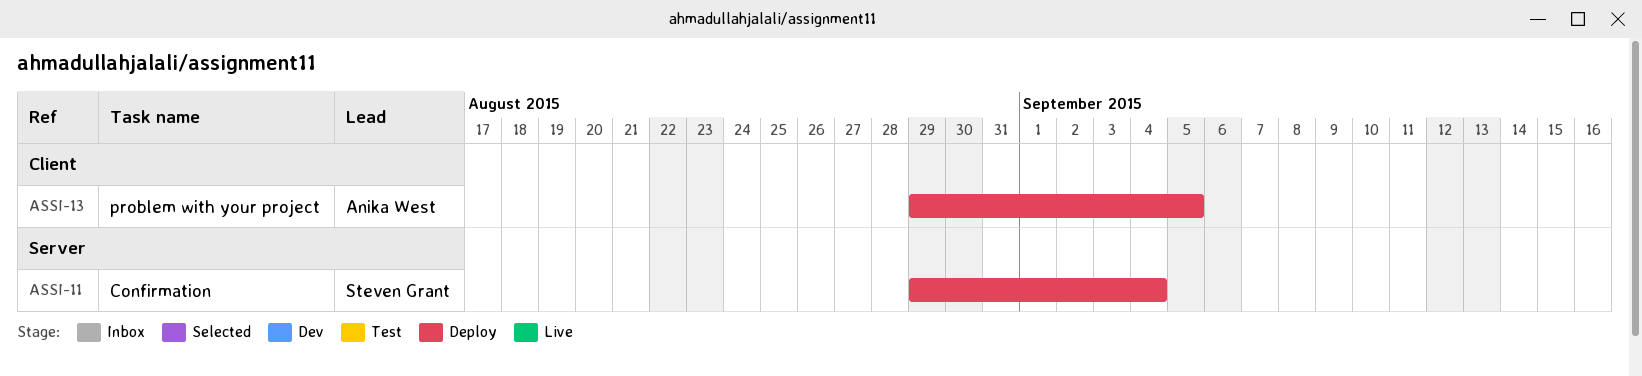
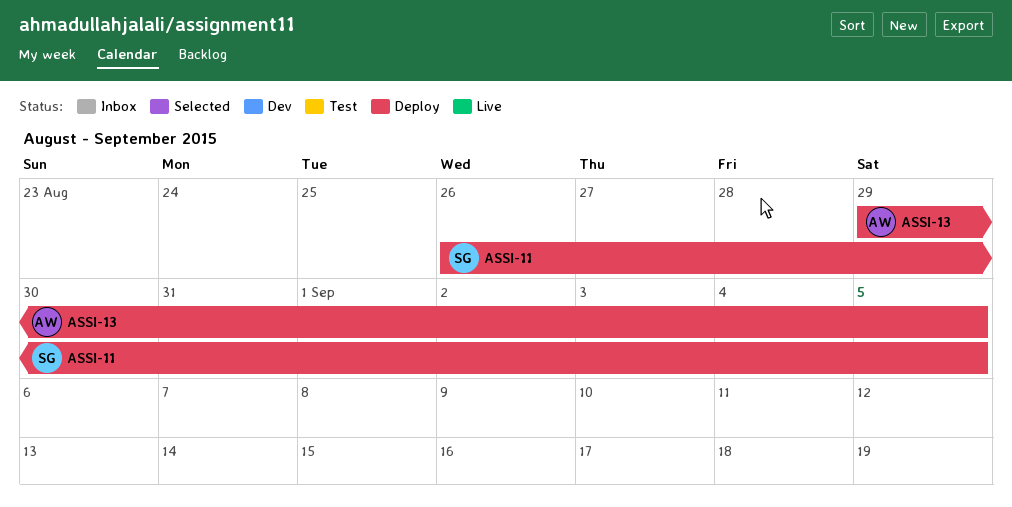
ASSI-11, start: Aug 29 -> Aug 26
ASSI-11, due: Sep 4 -> Sep 5

